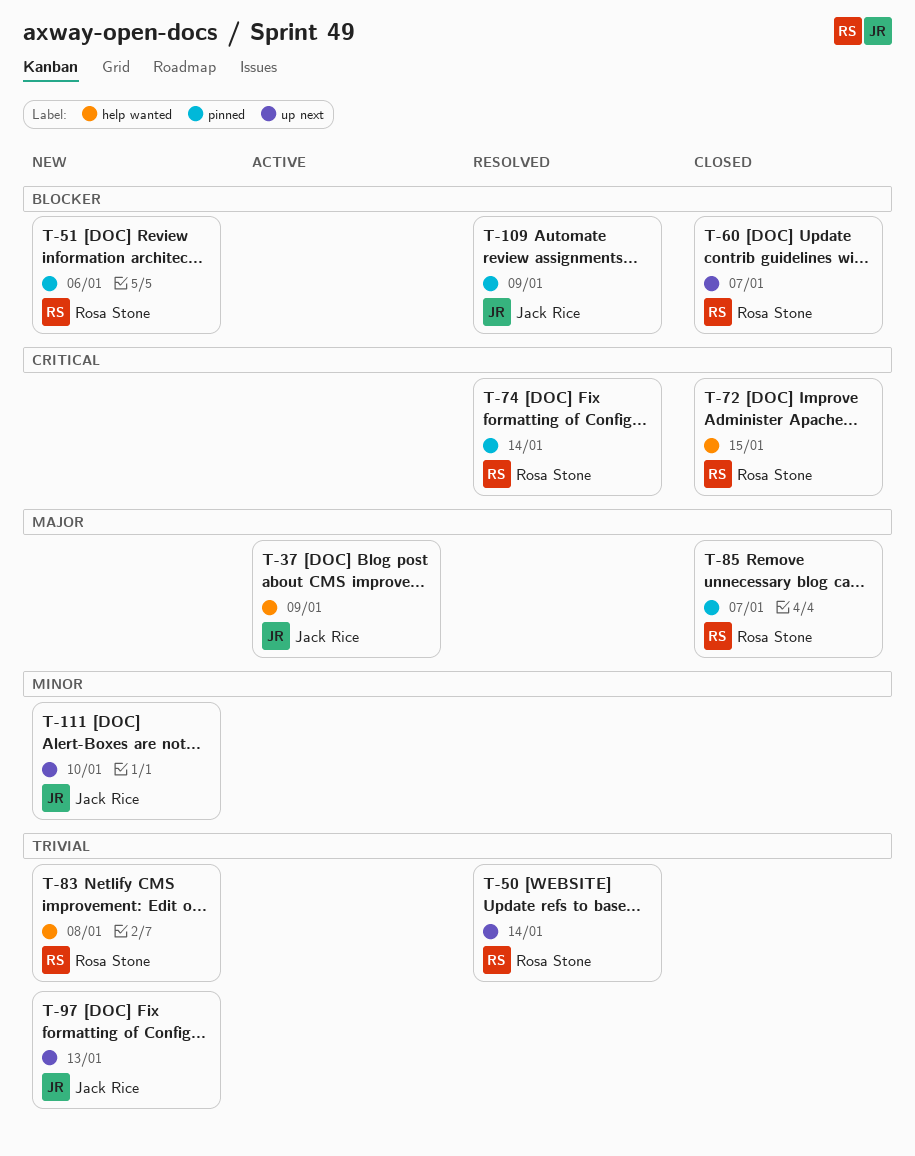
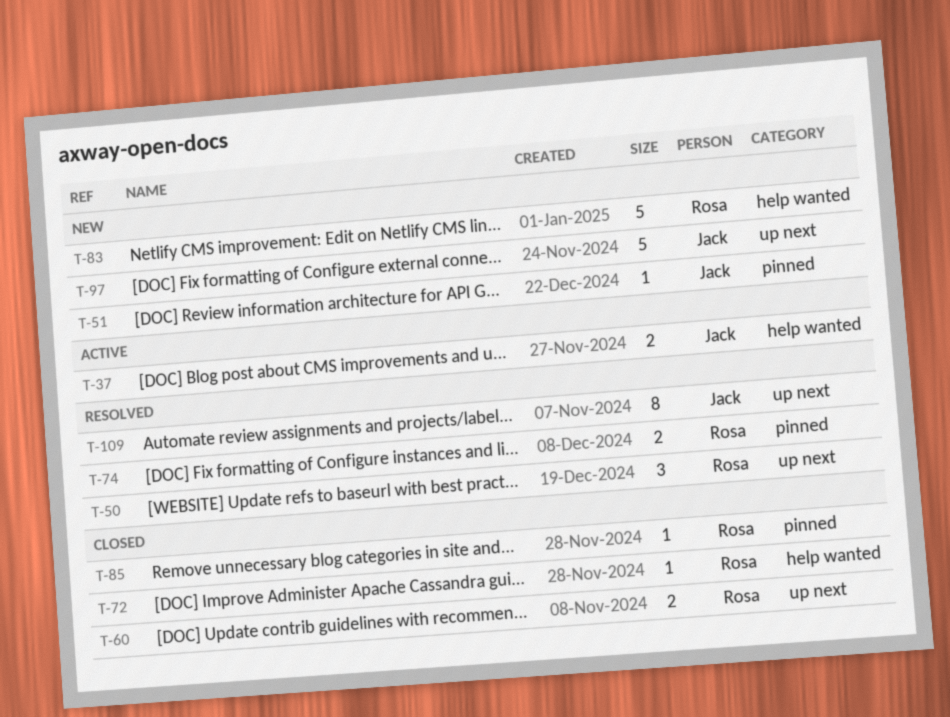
T-51, owner: Rosa Stone -> Jack Rice
T-109, label: pinned -> up next
T-111: present -> none

